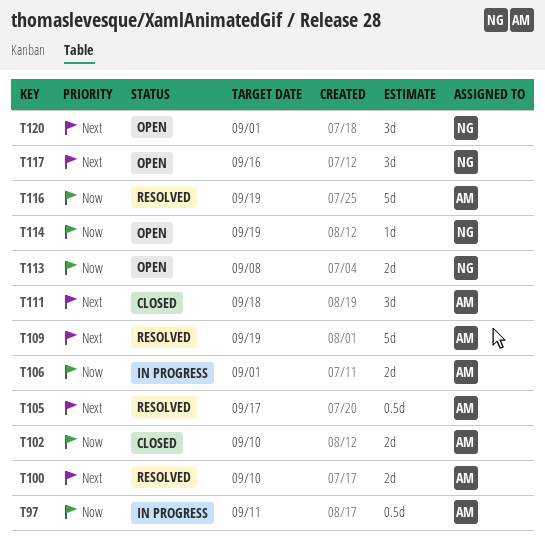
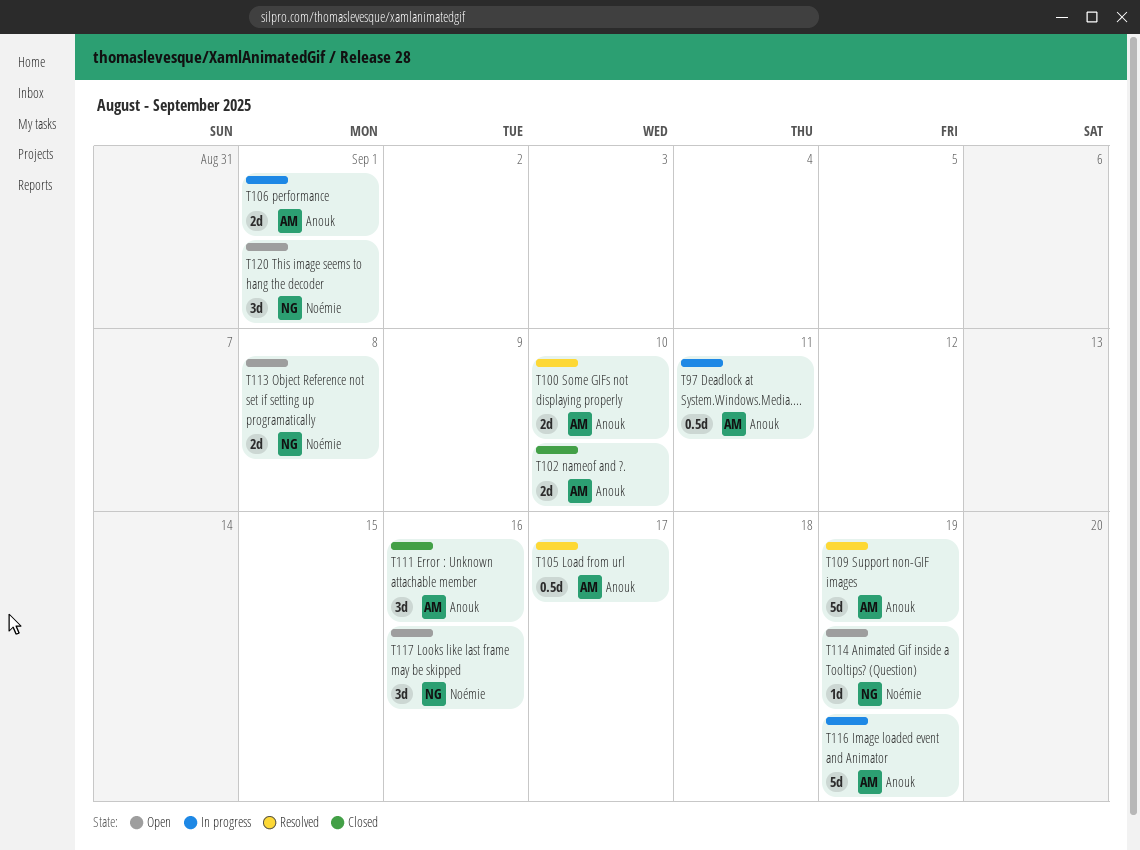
T111, due: Sep 18 -> Sep 16
T116, status: Resolved -> In progress

